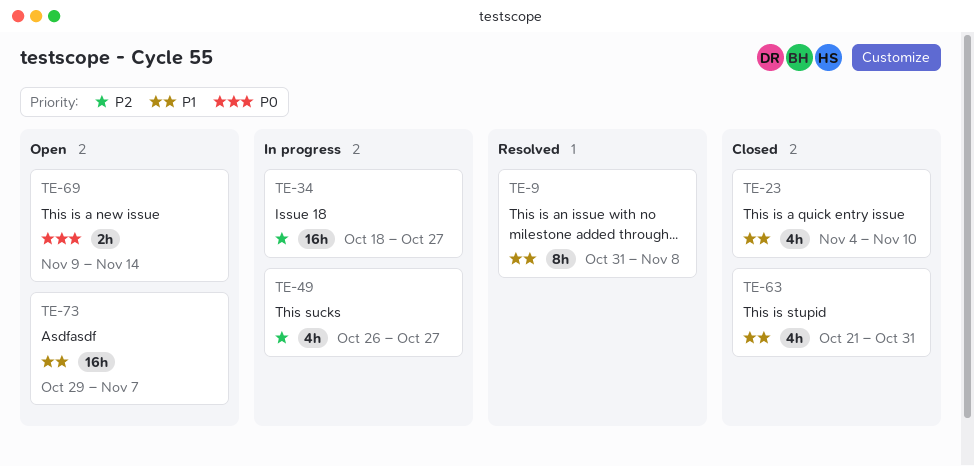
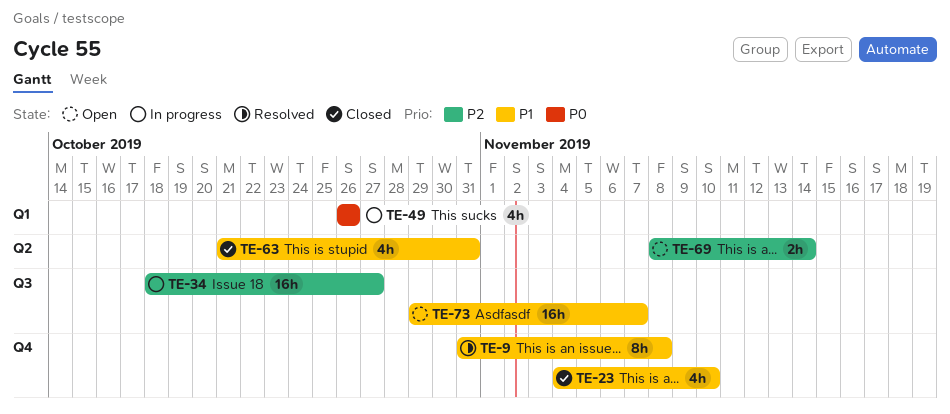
TE-49, priority: P2 -> P0
TE-49, due: Oct 27 -> Oct 26
TE-69, priority: P0 -> P2
TE-69, start: Nov 9 -> Nov 8

